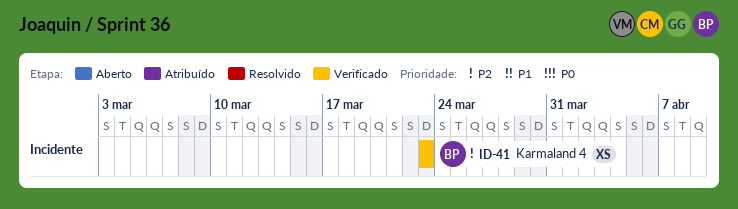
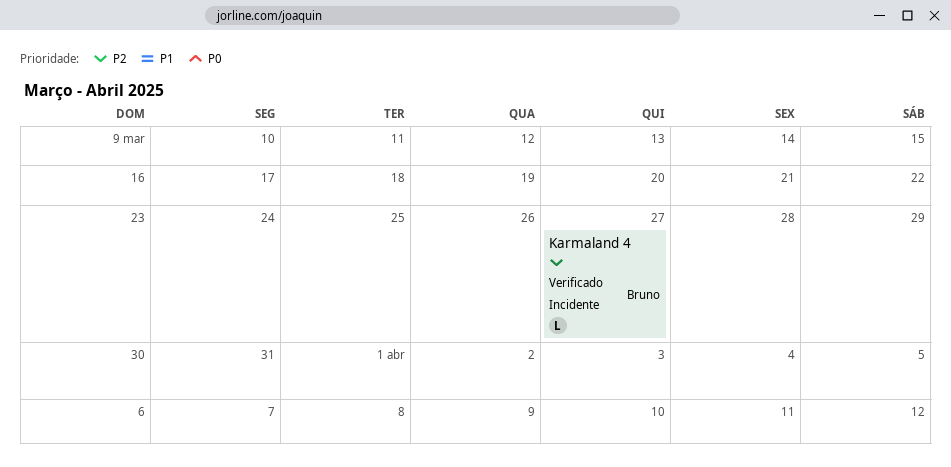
Karmaland 4, estimate: XS -> L
Karmaland 4, due: Mar 23 -> Mar 27

